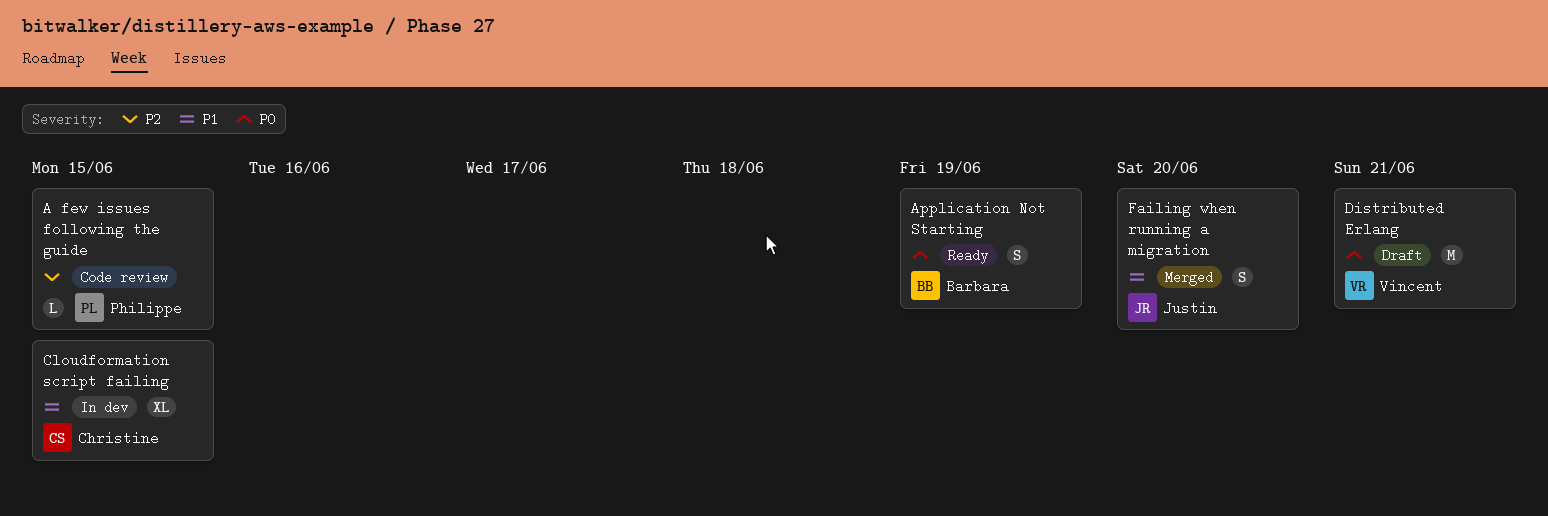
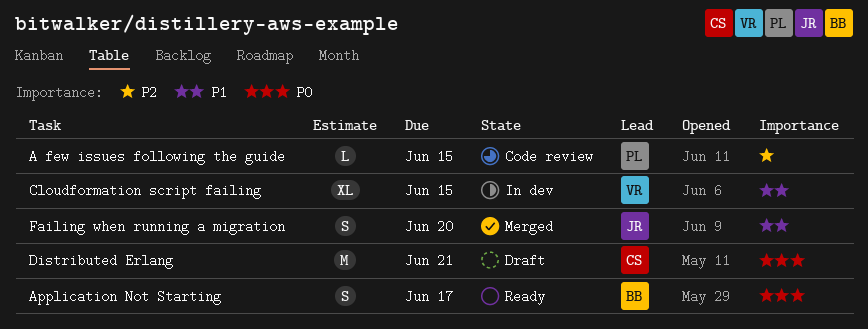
Application Not Starting, due: Jun 19 -> Jun 17
Cloudformation script failing, owner: Christine -> Vincent
Distributed Erlang, owner: Vincent -> Christine

